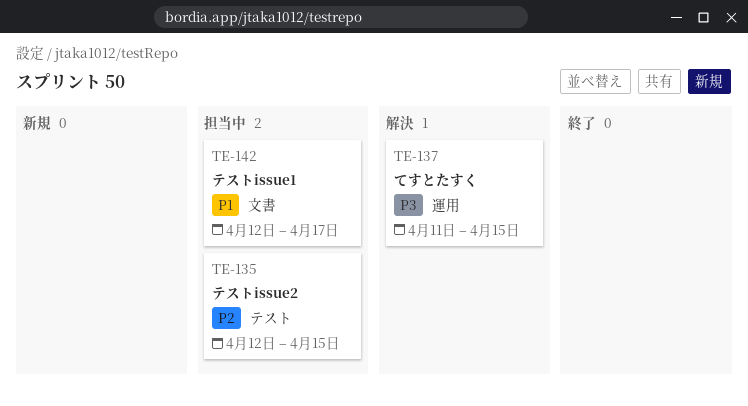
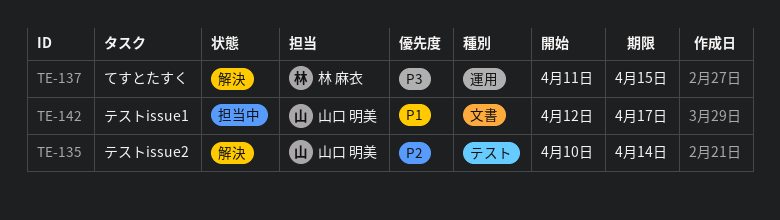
TE-135, status: 担当中 -> 解決
TE-135, start: Apr 12 -> Apr 10
TE-135, due: Apr 15 -> Apr 14

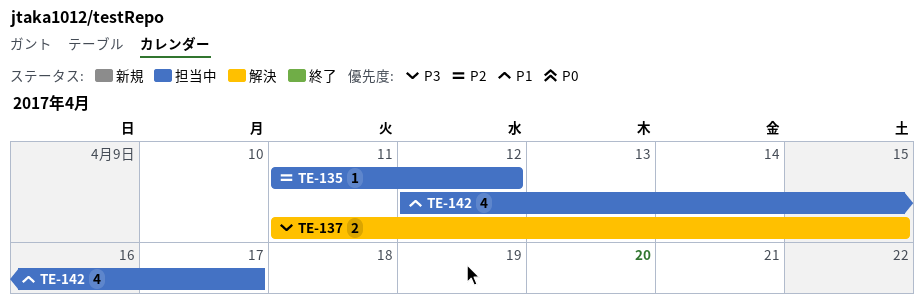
TE-135, status: 解決 -> 担当中
TE-135, start: Apr 10 -> Apr 11
TE-135, due: Apr 14 -> Apr 12

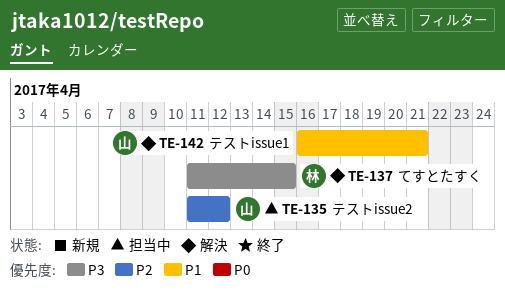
TE-142, status: 担当中 -> 解決
TE-142, start: Apr 12 -> Apr 16
TE-142, due: Apr 17 -> Apr 21

